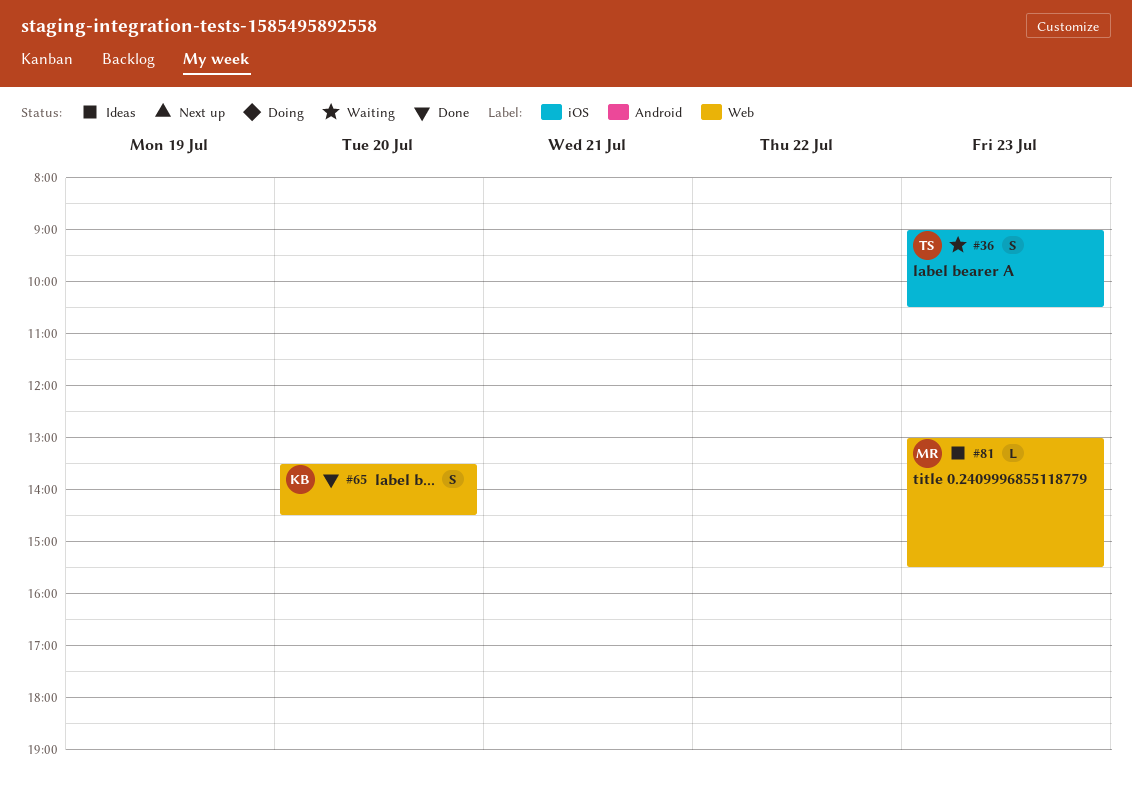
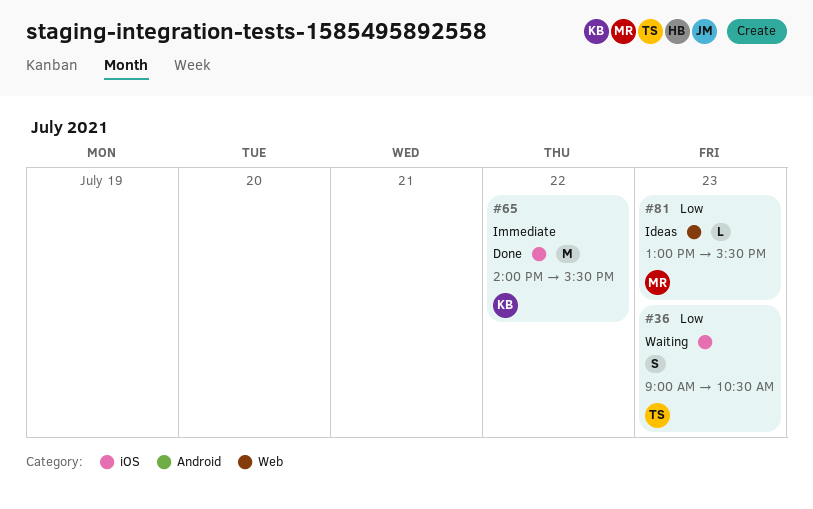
#65, label: Web -> iOS
#65, estimate: S -> M
#65, day: Jul 20 -> Jul 22
#65, begins: 13:30 -> 14:00
#65, ends: 14:30 -> 15:30

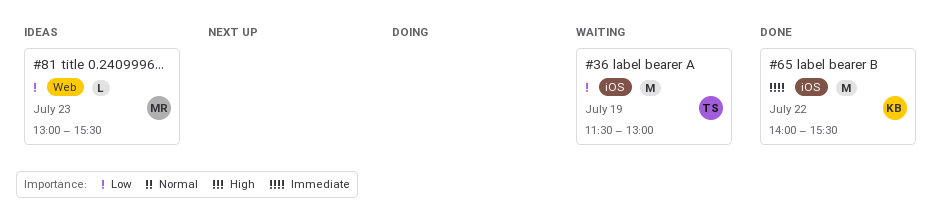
#36, estimate: S -> M
#36, day: Jul 23 -> Jul 19
#36, begins: 09:00 -> 11:30
#36, ends: 10:30 -> 13:00

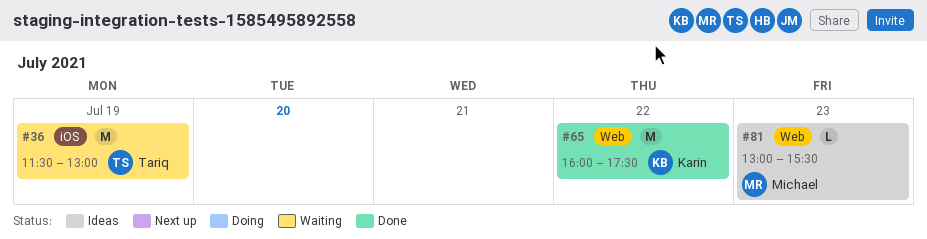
#65, label: iOS -> Web
#65, begins: 14:00 -> 16:00
#65, ends: 15:30 -> 17:30

